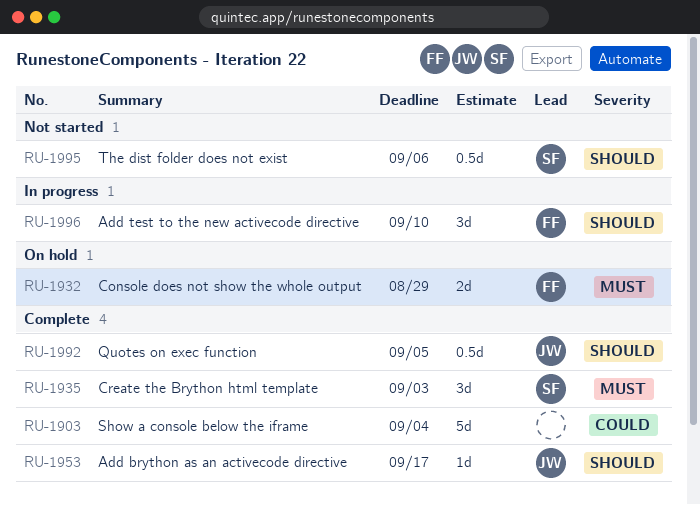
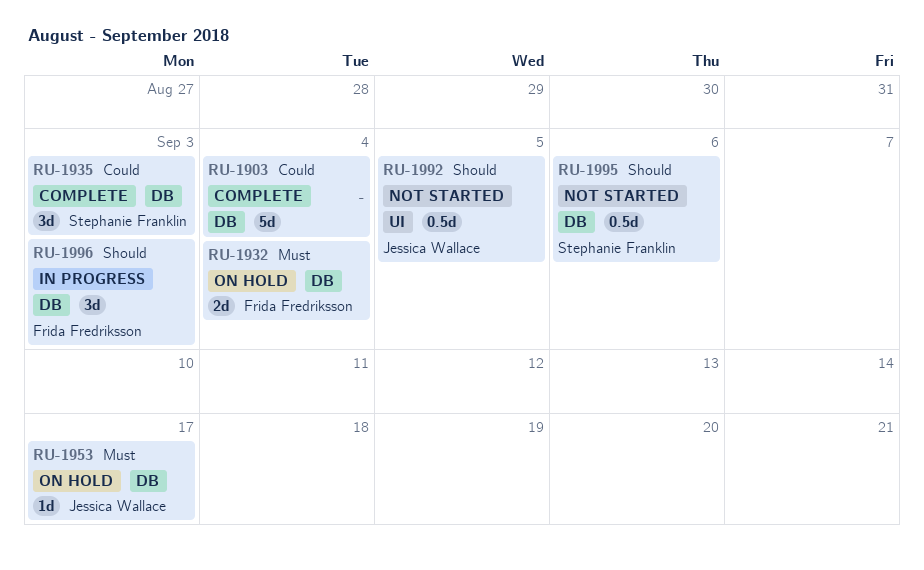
RU-1932, due: Aug 29 -> Sep 4
RU-1935, priority: Must -> Could
RU-1953, status: Complete -> On hold
RU-1953, priority: Should -> Must
RU-1992, status: Complete -> Not started
RU-1996, due: Sep 10 -> Sep 3

